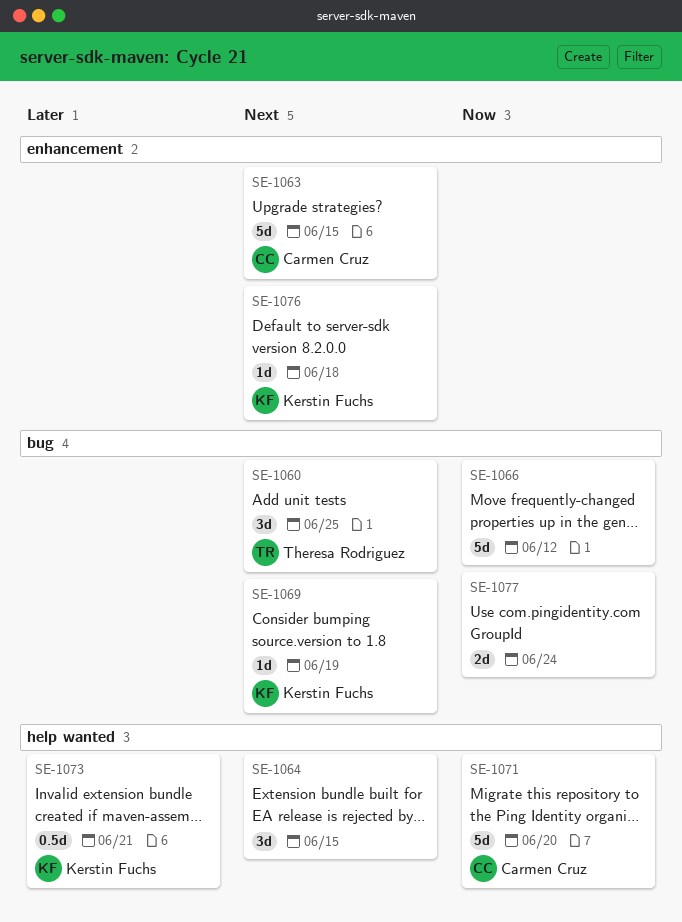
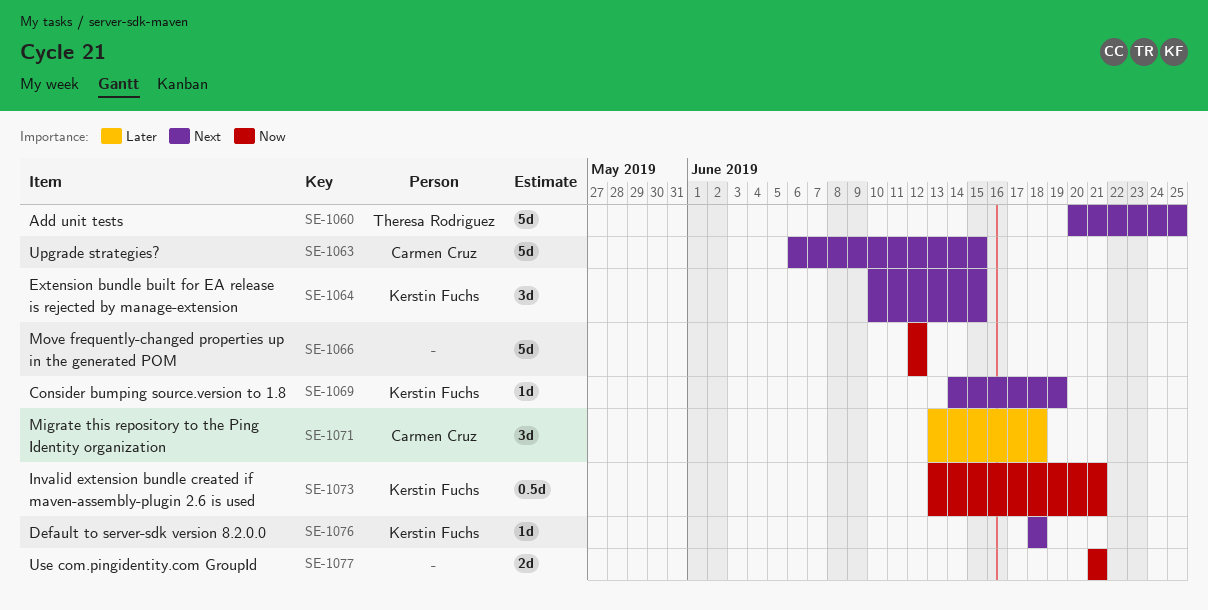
SE-1060, estimate: 3d -> 5d
SE-1064, owner: none -> Kerstin Fuchs
SE-1071, priority: Now -> Later
SE-1071, estimate: 5d -> 3d
SE-1071, due: Jun 20 -> Jun 18
SE-1073, priority: Later -> Now
SE-1077, due: Jun 24 -> Jun 21

